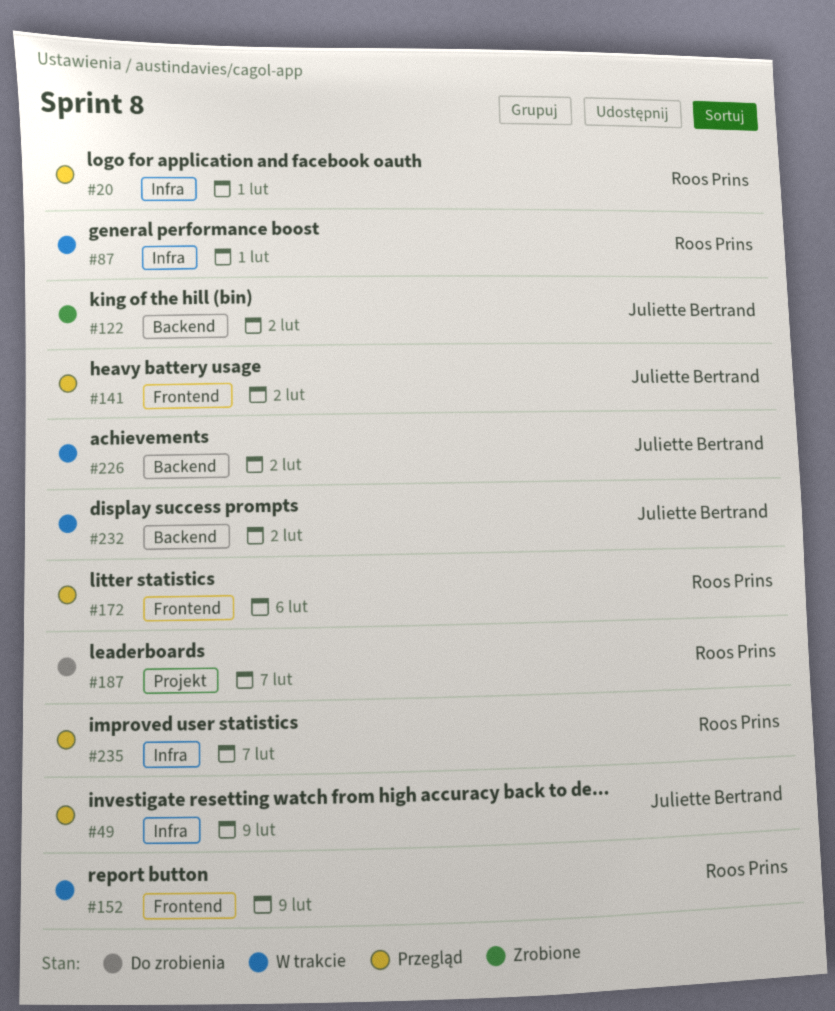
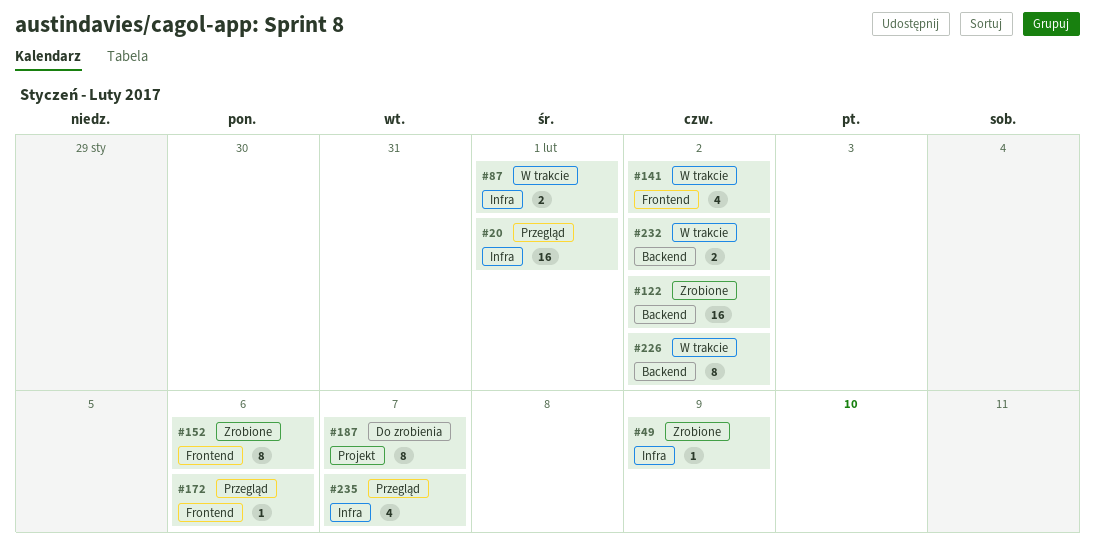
#49, status: Przegląd -> Zrobione
#141, status: Przegląd -> W trakcie
#152, status: W trakcie -> Zrobione
#152, due: Feb 9 -> Feb 6

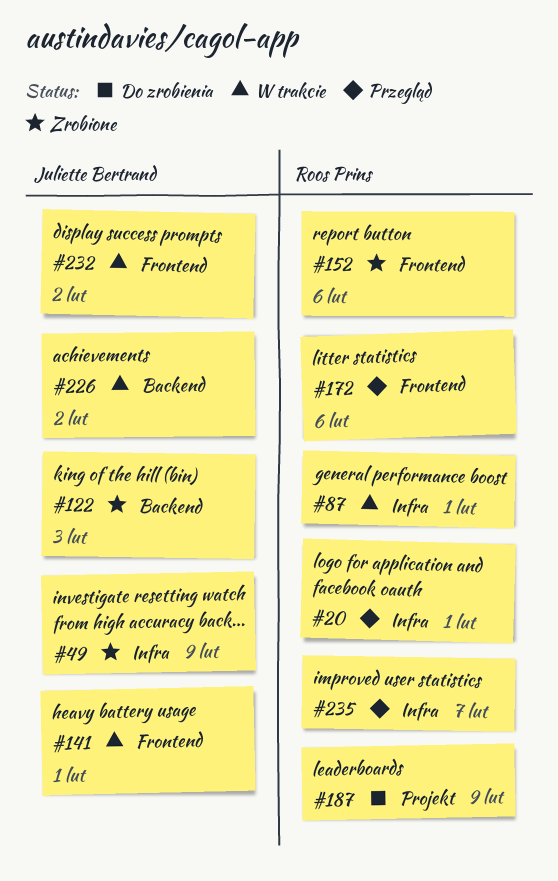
#122, due: Feb 2 -> Feb 3
#141, due: Feb 2 -> Feb 1
#187, due: Feb 7 -> Feb 9
#232, label: Backend -> Frontend

